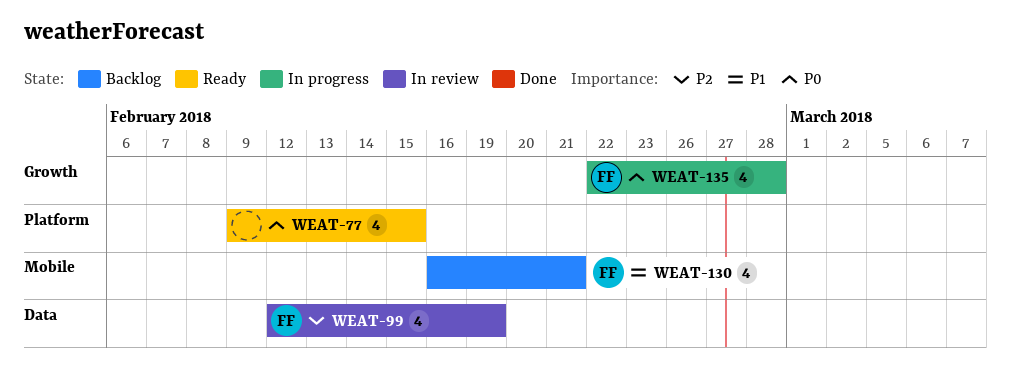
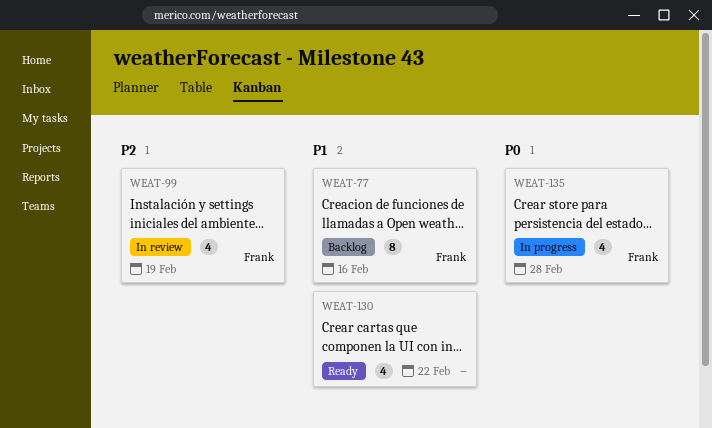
WEAT-77, status: Ready -> Backlog
WEAT-77, owner: none -> Frank
WEAT-77, priority: P0 -> P1
WEAT-77, estimate: 4 -> 8
WEAT-77, due: Feb 15 -> Feb 16
WEAT-130, status: Backlog -> Ready
WEAT-130, owner: Frank -> none
WEAT-130, due: Feb 21 -> Feb 22

